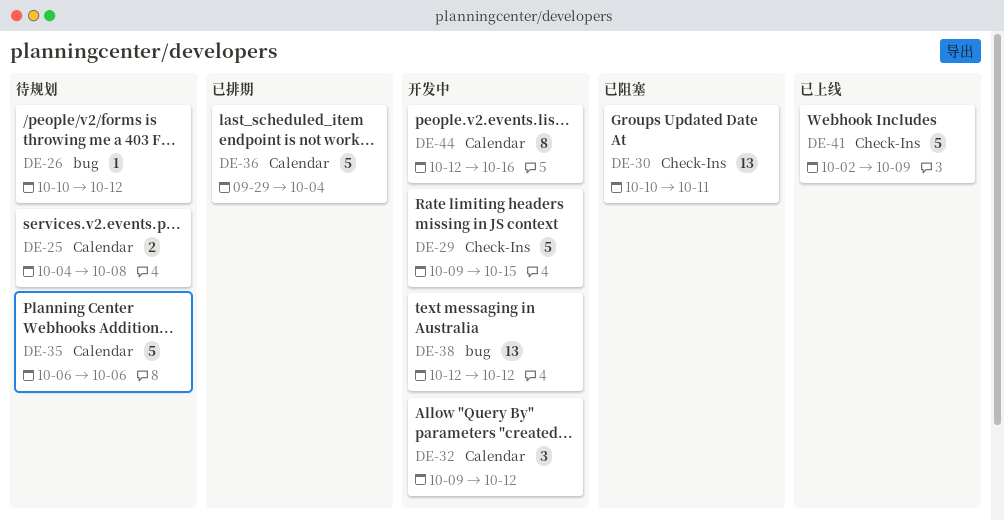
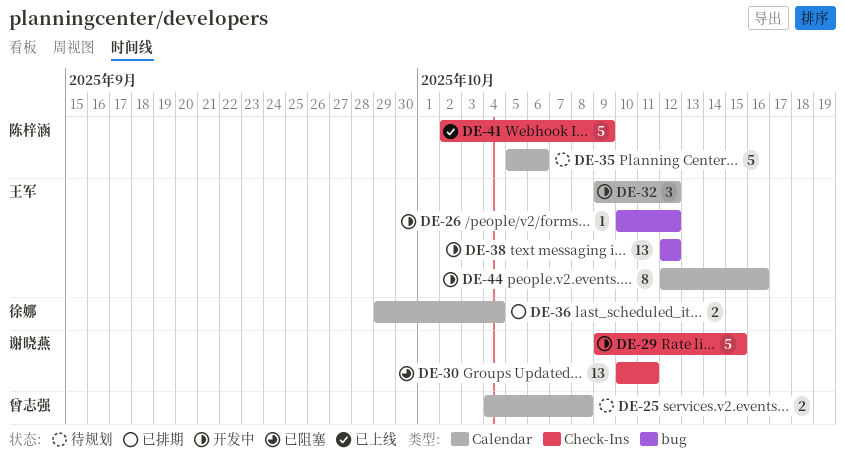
DE-26, status: 待规划 -> 开发中
DE-35, start: Oct 6 -> Oct 5
DE-36, estimate: 5 -> 2

